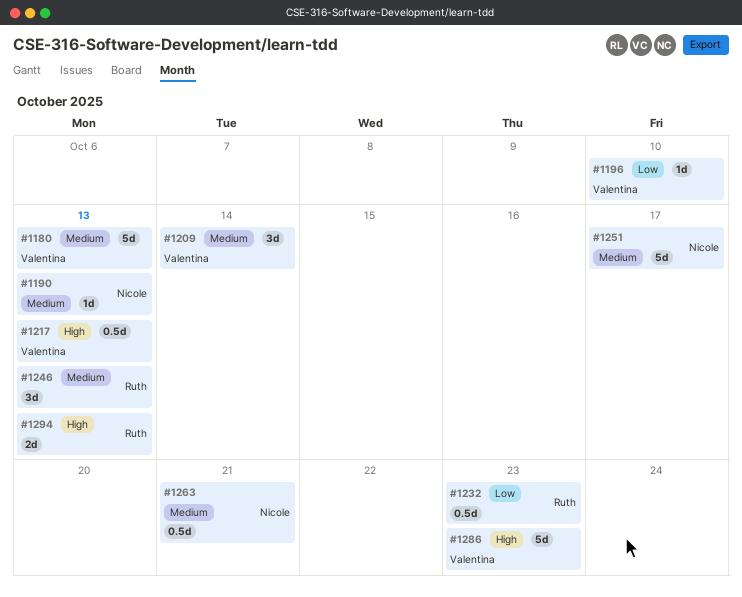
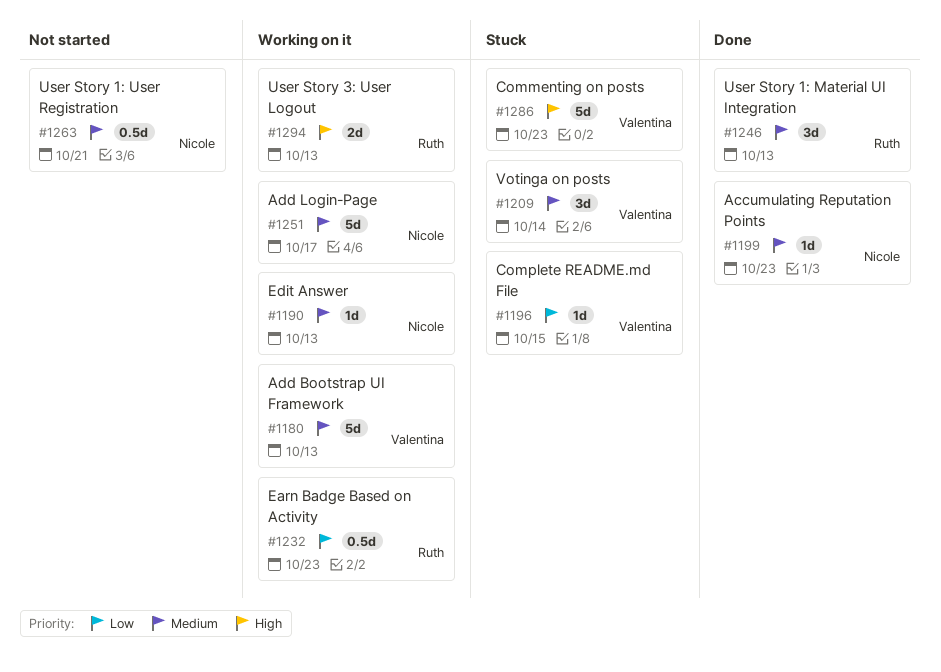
#1196, due: Oct 10 -> Oct 15
#1199: none -> present
#1217: present -> none

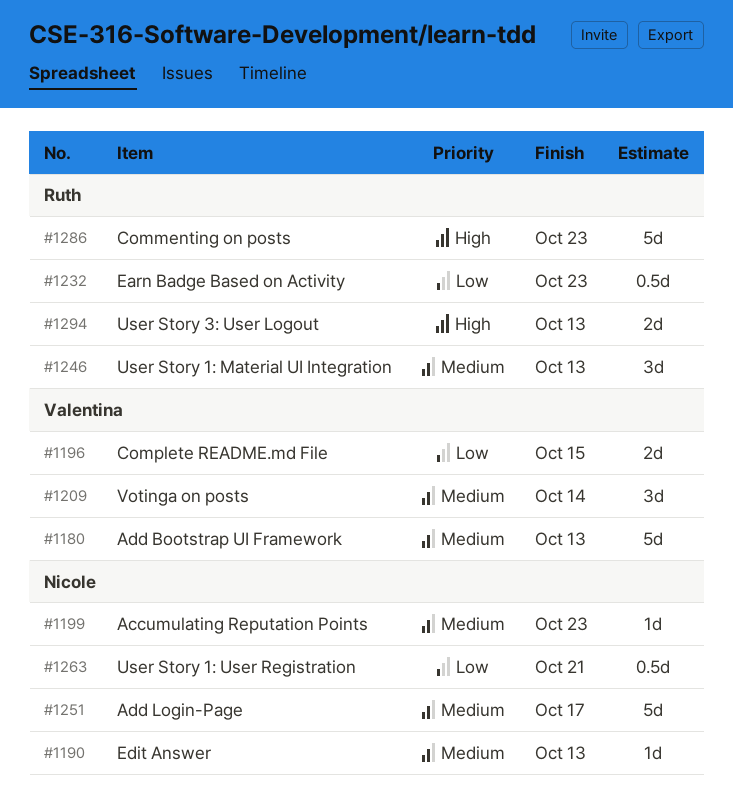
#1196, estimate: 1d -> 2d
#1263, priority: Medium -> Low
#1286, owner: Valentina -> Ruth

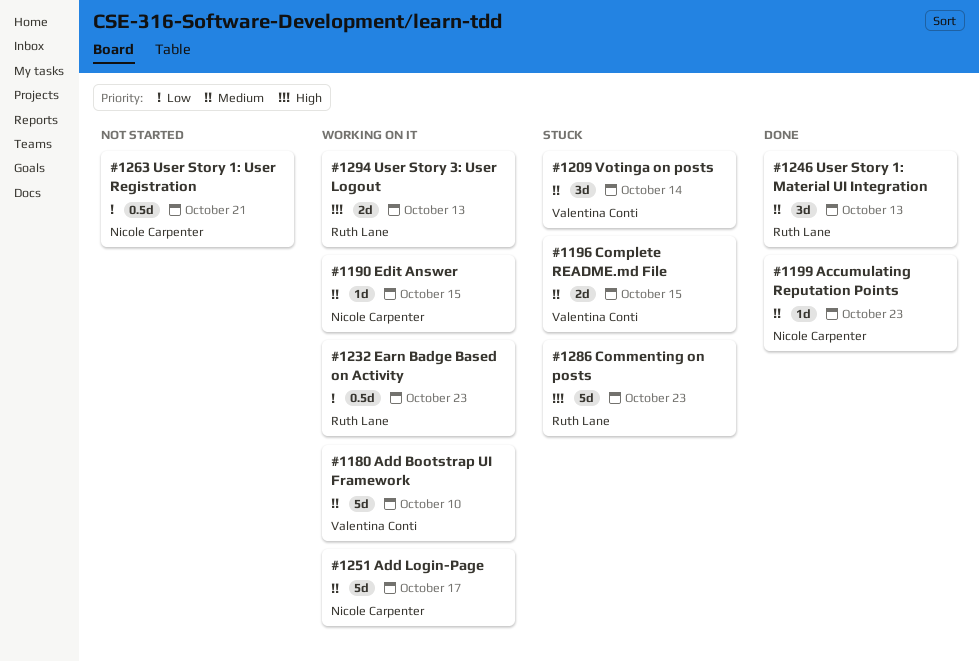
#1180, due: Oct 13 -> Oct 10
#1190, due: Oct 13 -> Oct 15
#1196, priority: Low -> Medium

